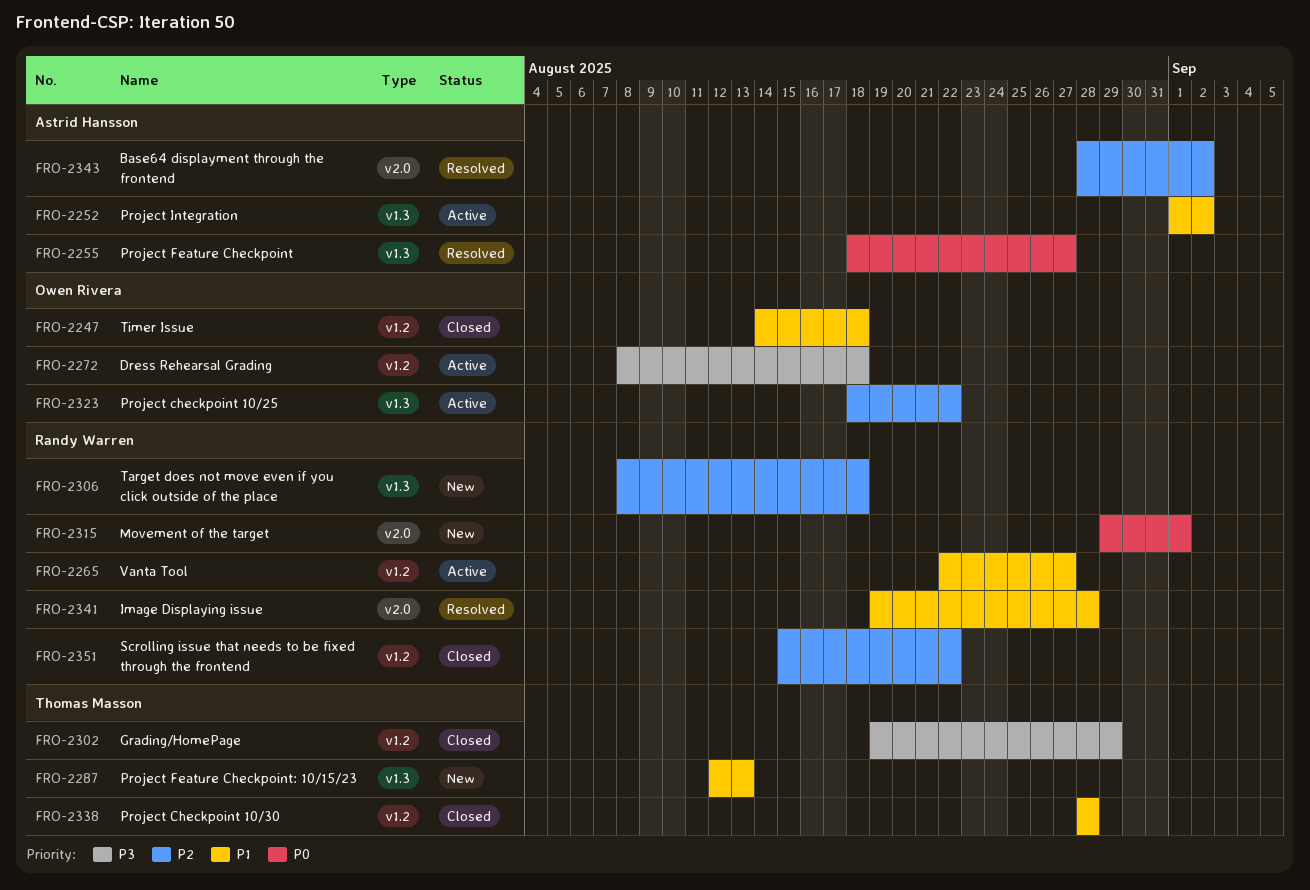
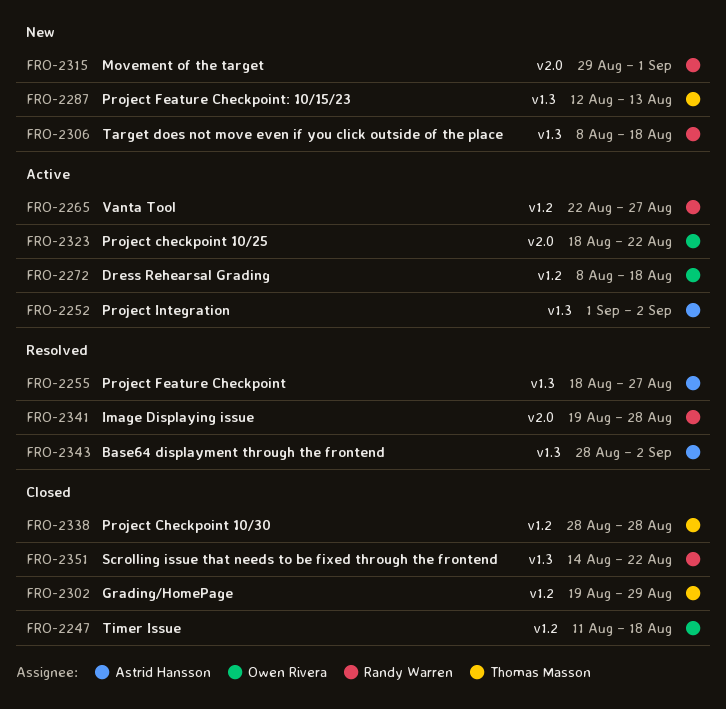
FRO-2247, start: Aug 14 -> Aug 11
FRO-2323, label: v1.3 -> v2.0
FRO-2343, label: v2.0 -> v1.3
FRO-2351, label: v1.2 -> v1.3
FRO-2351, start: Aug 15 -> Aug 14

